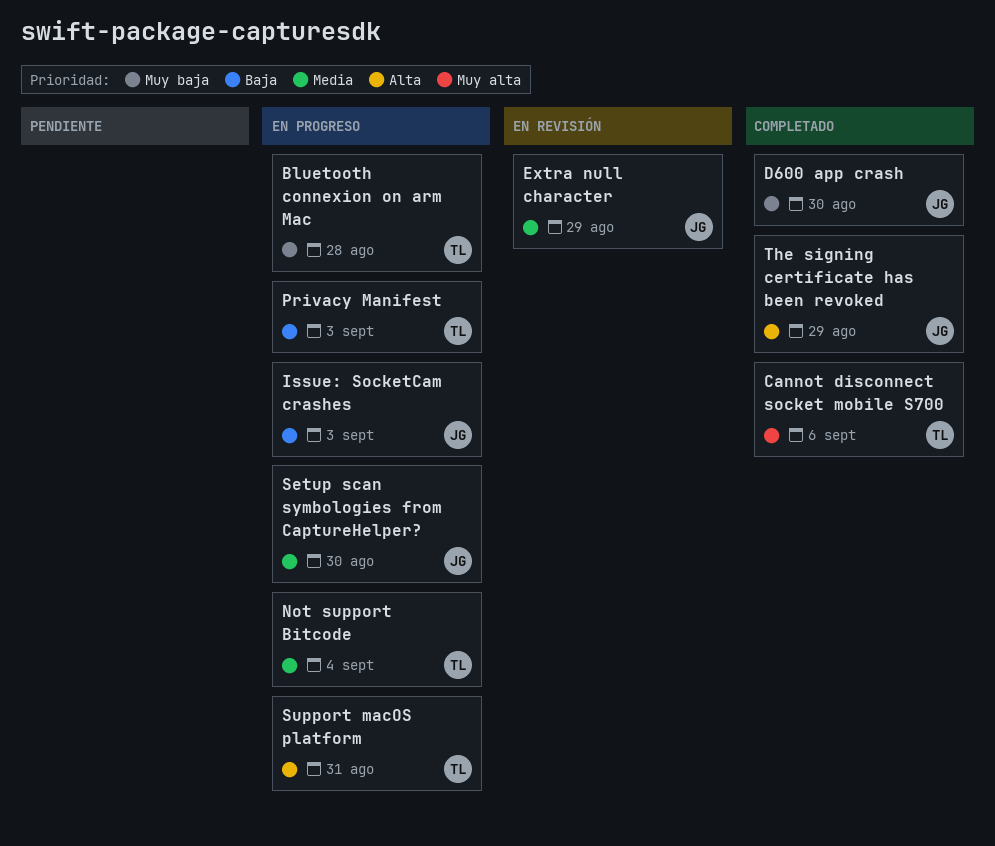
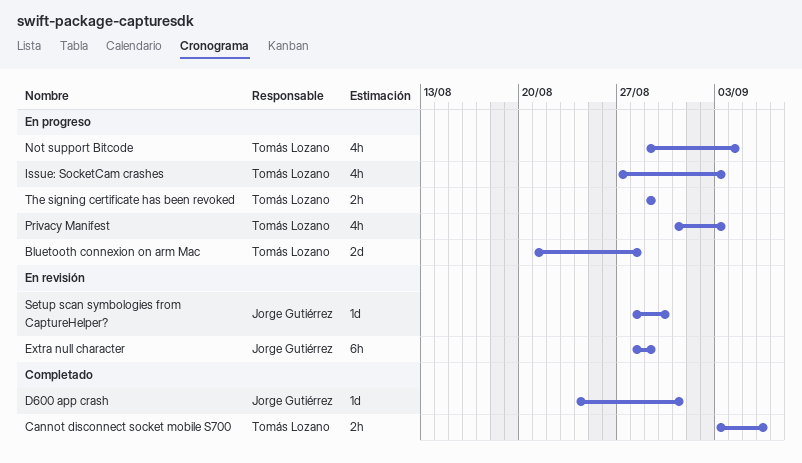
D600 app crash, due: Aug 30 -> Aug 31
Issue: SocketCam crashes, owner: Jorge Gutiérrez -> Tomás Lozano
Setup scan symbologies from CaptureHelper?, status: En progreso -> En revisión
Support macOS platform: present -> none
The signing certificate has been revoked, status: Completado -> En progreso
The signing certificate has been revoked, owner: Jorge Gutiérrez -> Tomás Lozano

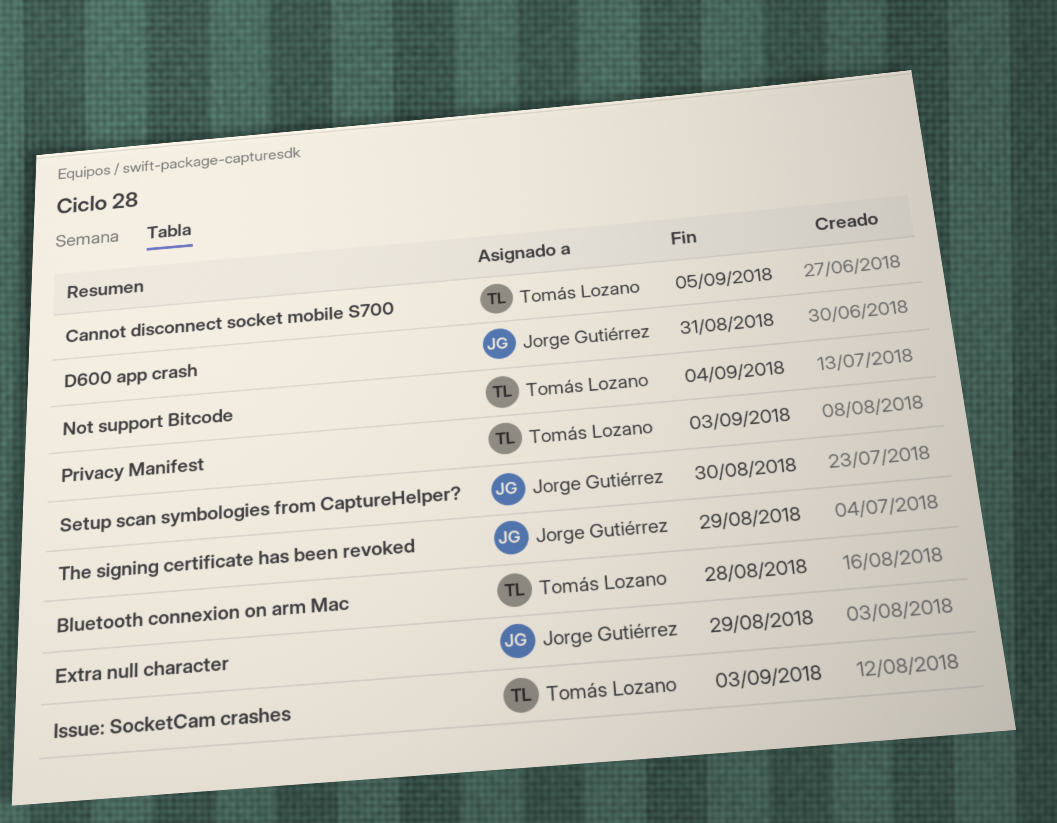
Cannot disconnect socket mobile S700, due: Sep 6 -> Sep 5
The signing certificate has been revoked, owner: Tomás Lozano -> Jorge Gutiérrez

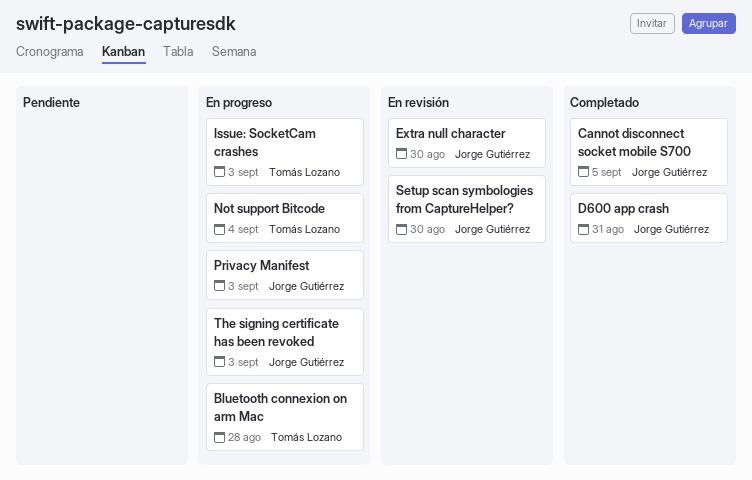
Cannot disconnect socket mobile S700, owner: Tomás Lozano -> Jorge Gutiérrez
Extra null character, due: Aug 29 -> Aug 30
Privacy Manifest, owner: Tomás Lozano -> Jorge Gutiérrez
The signing certificate has been revoked, due: Aug 29 -> Sep 3

